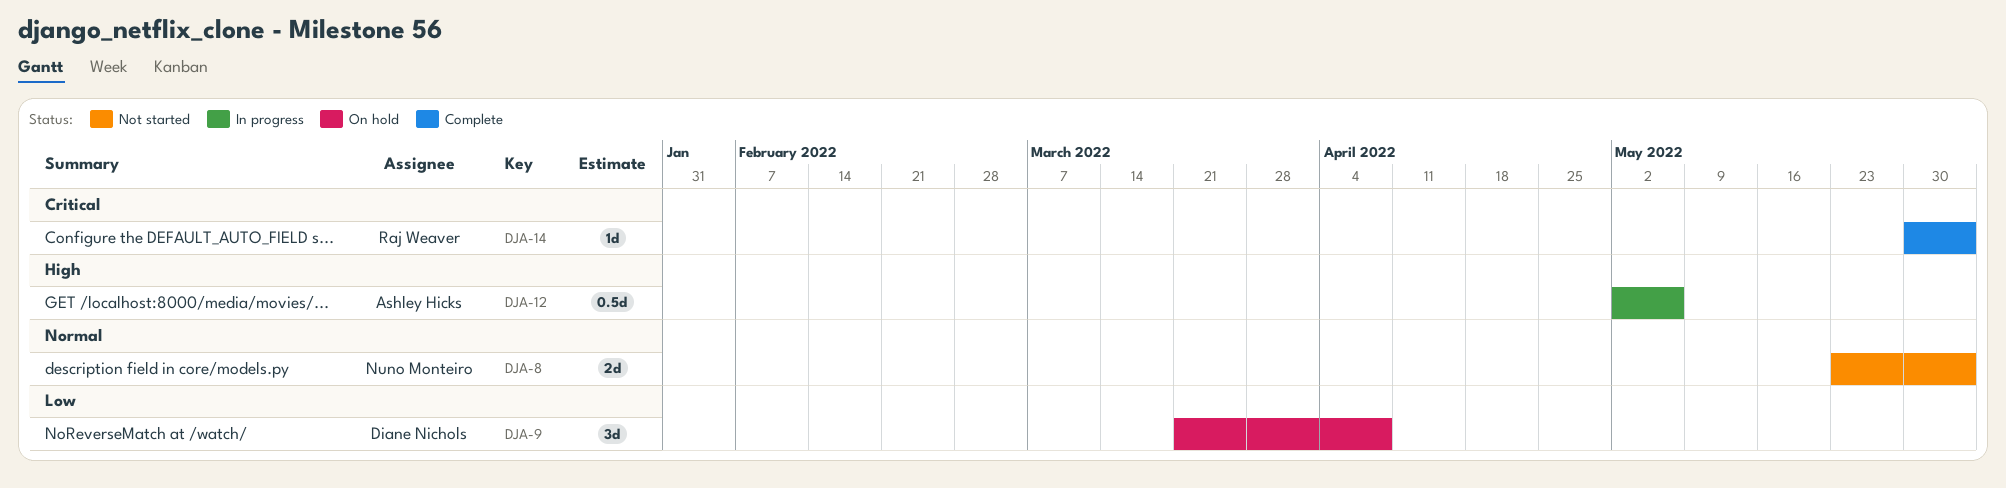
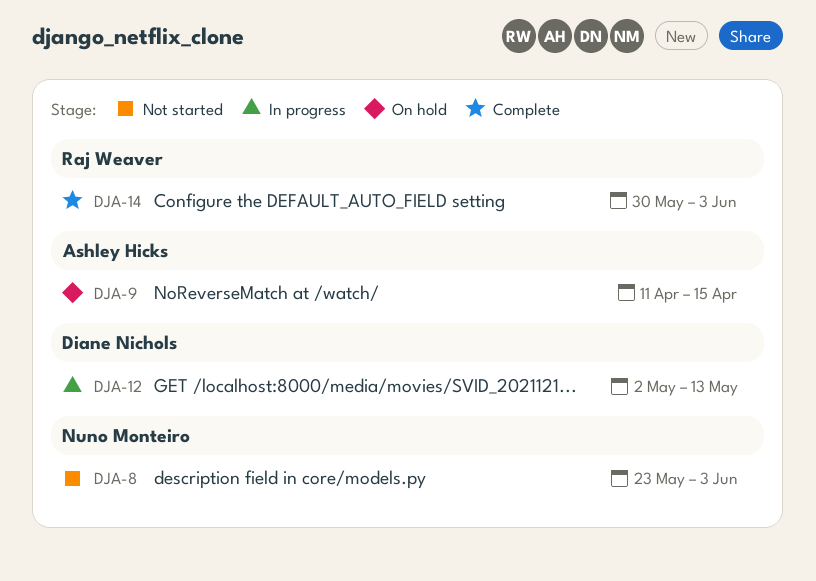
DJA-9, owner: Diane Nichols -> Ashley Hicks
DJA-9, start: Mar 21 -> Apr 11
DJA-9, due: Apr 8 -> Apr 15
DJA-12, owner: Ashley Hicks -> Diane Nichols
DJA-12, due: May 6 -> May 13

